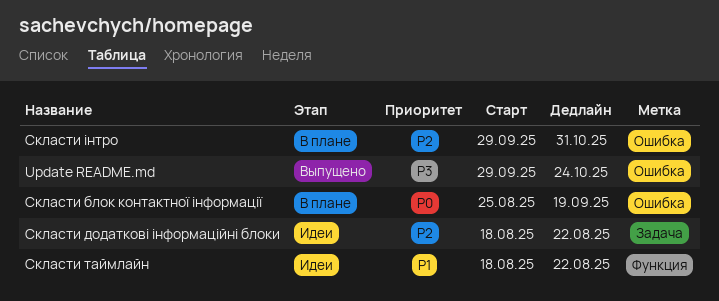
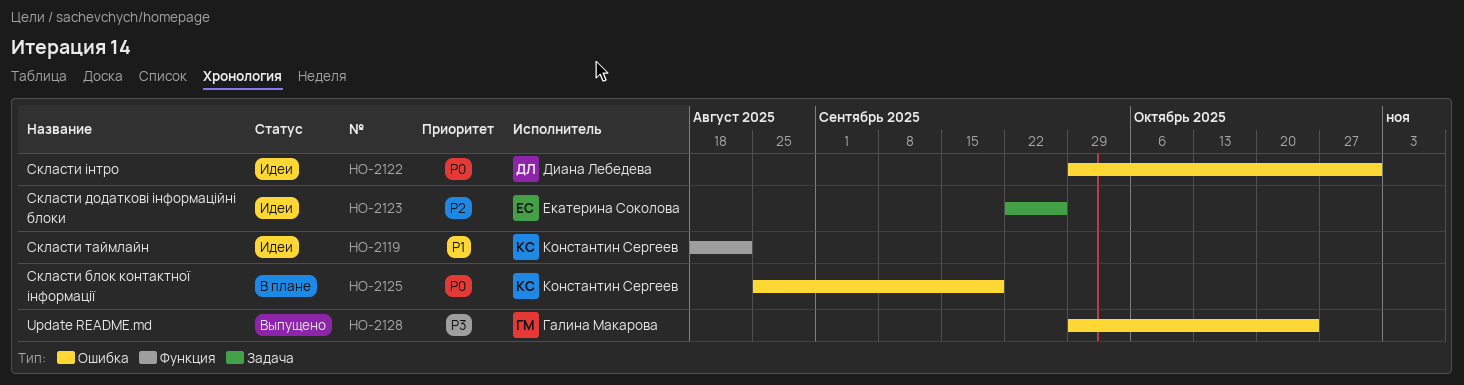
Скласти додаткові інформаційні блоки, start: Aug 18 -> Sep 22
Скласти додаткові інформаційні блоки, due: Aug 22 -> Sep 26
Скласти інтро, status: В плане -> Идеи
Скласти інтро, priority: P2 -> P0

